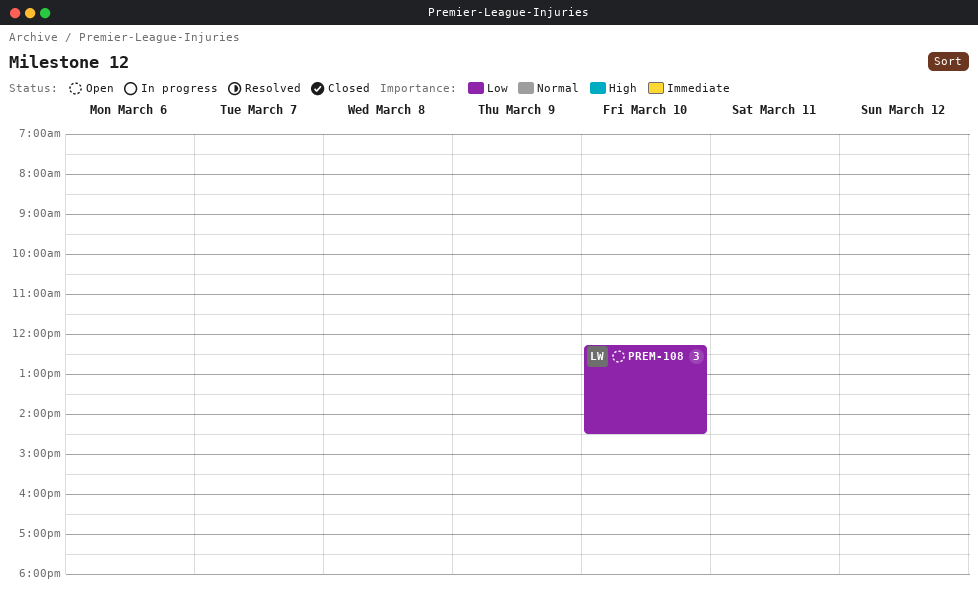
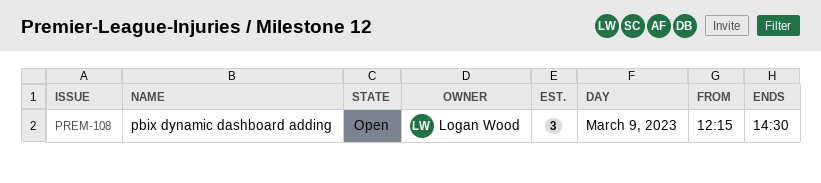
PREM-108, day: Mar 10 -> Mar 9

